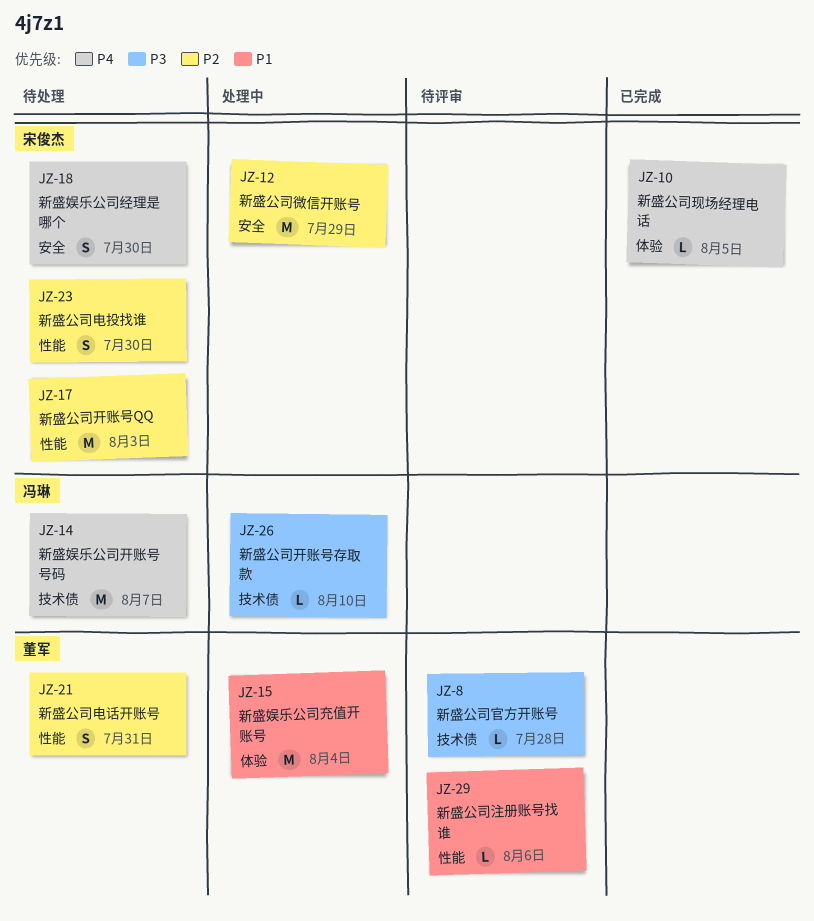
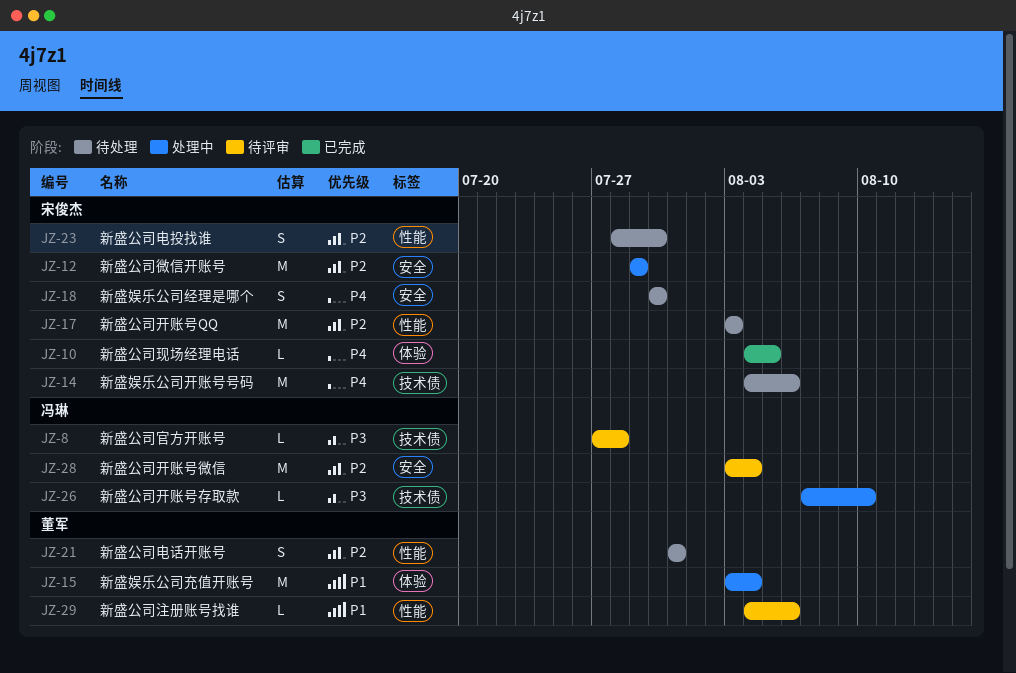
JZ-8, owner: 董军 -> 冯琳
JZ-14, owner: 冯琳 -> 宋俊杰
JZ-14, due: Aug 7 -> Aug 6
JZ-28: none -> present

